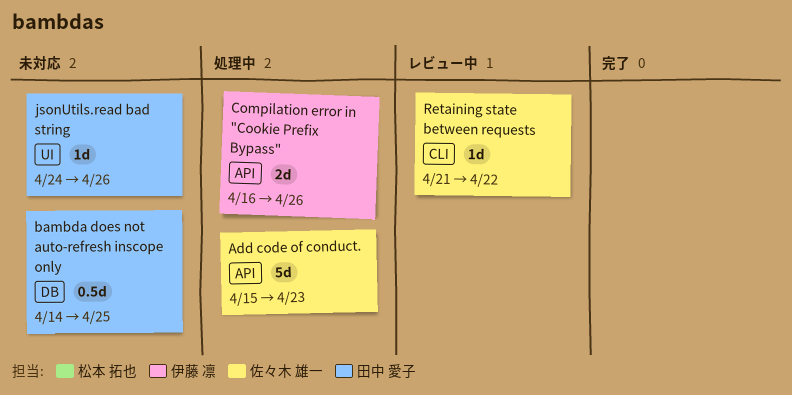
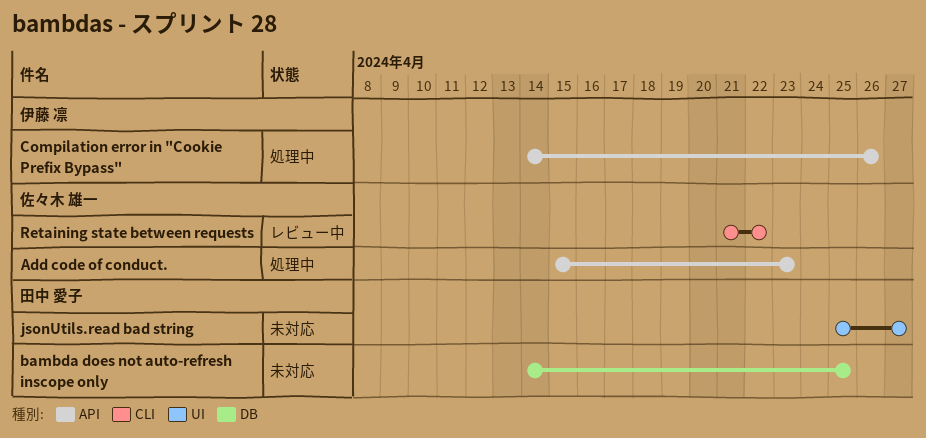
Compilation error in "Cookie Prefix Bypass", start: Apr 16 -> Apr 14
jsonUtils.read bad string, start: Apr 24 -> Apr 25
jsonUtils.read bad string, due: Apr 26 -> Apr 27

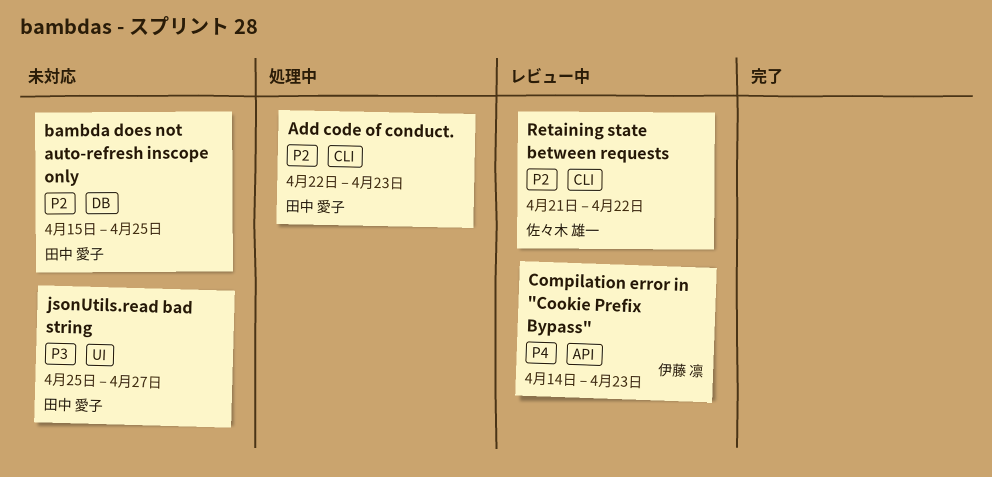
Add code of conduct., owner: 佐々木 雄一 -> 田中 愛子
Add code of conduct., label: API -> CLI
Add code of conduct., start: Apr 15 -> Apr 22
bambda does not auto-refresh inscope only, start: Apr 14 -> Apr 15
Compilation error in "Cookie Prefix Bypass", status: 処理中 -> レビュー中
Compilation error in "Cookie Prefix Bypass", due: Apr 26 -> Apr 23

